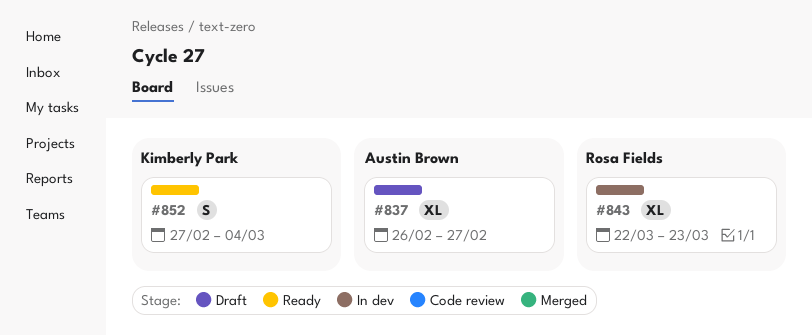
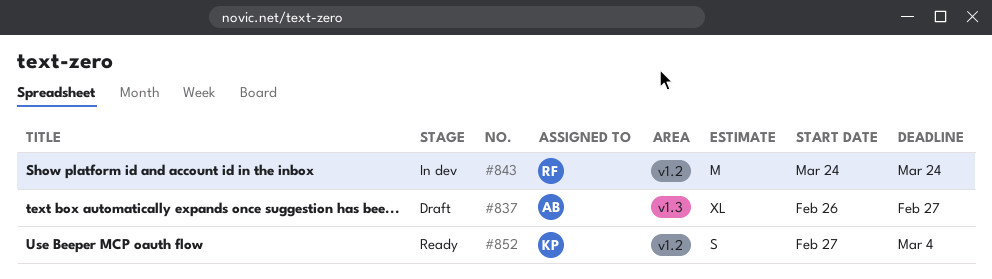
#843, estimate: XL -> M
#843, start: Mar 22 -> Mar 24
#843, due: Mar 23 -> Mar 24

